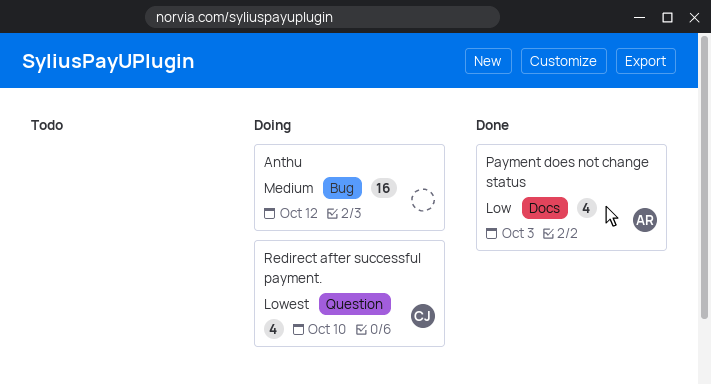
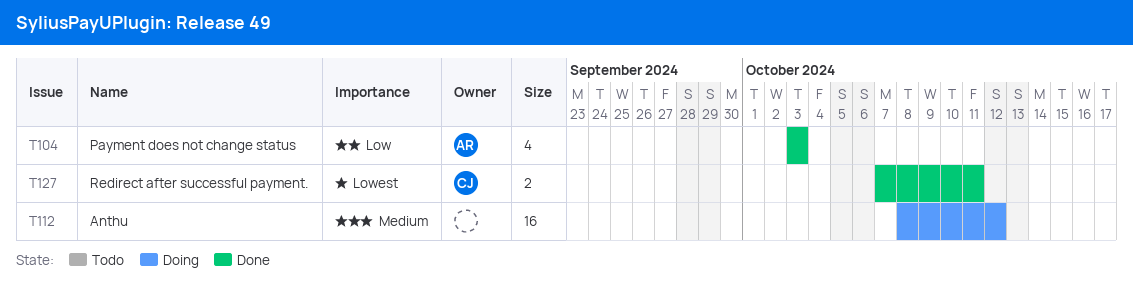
Redirect after successful payment., status: Doing -> Done
Redirect after successful payment., estimate: 4 -> 2
Redirect after successful payment., due: Oct 10 -> Oct 11

